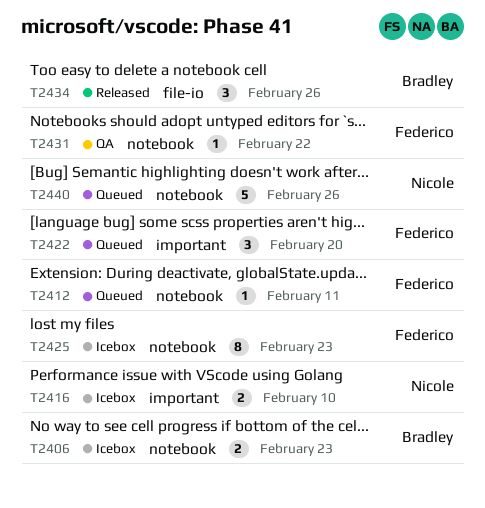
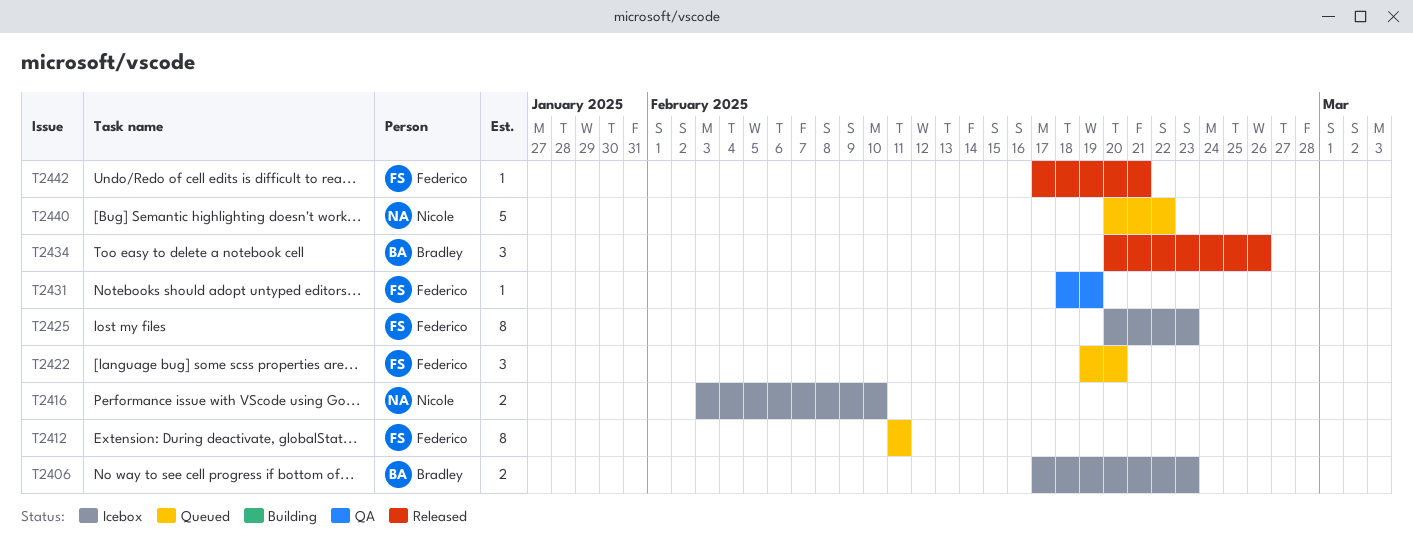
T2412, estimate: 1 -> 8
T2431, due: Feb 22 -> Feb 19
T2440, due: Feb 26 -> Feb 22
T2442: none -> present

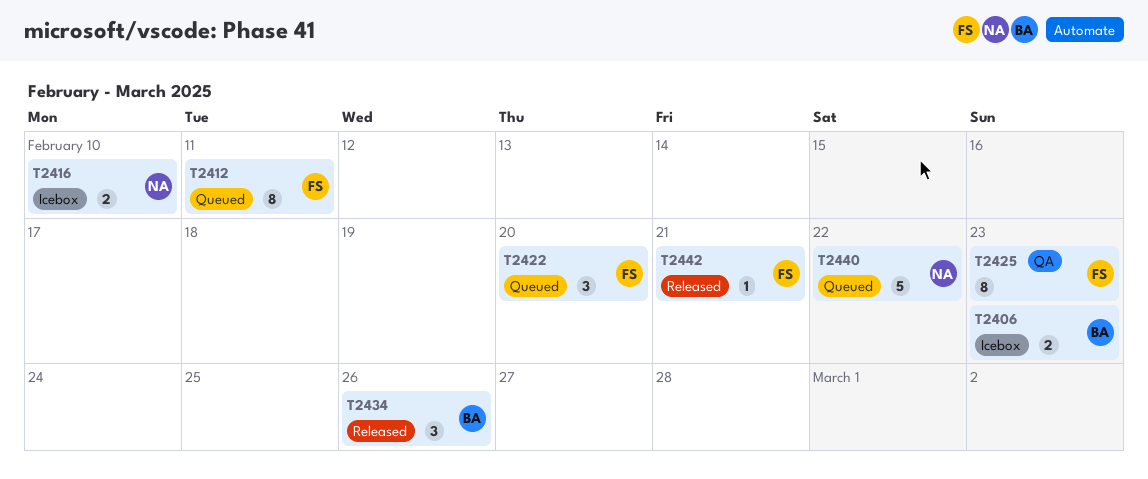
T2425, status: Icebox -> QA
T2431: present -> none

